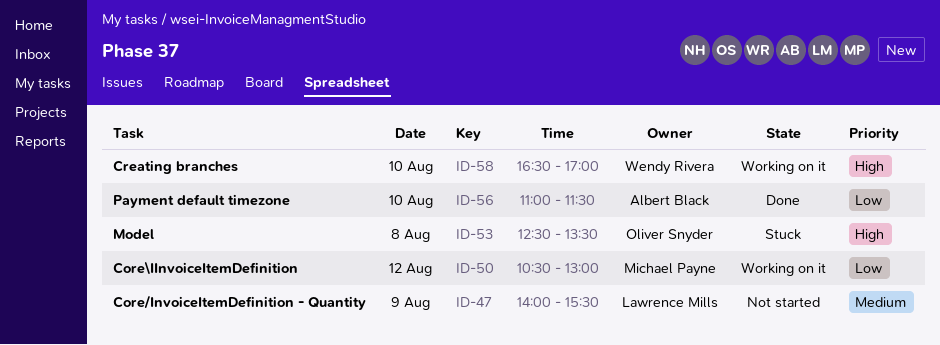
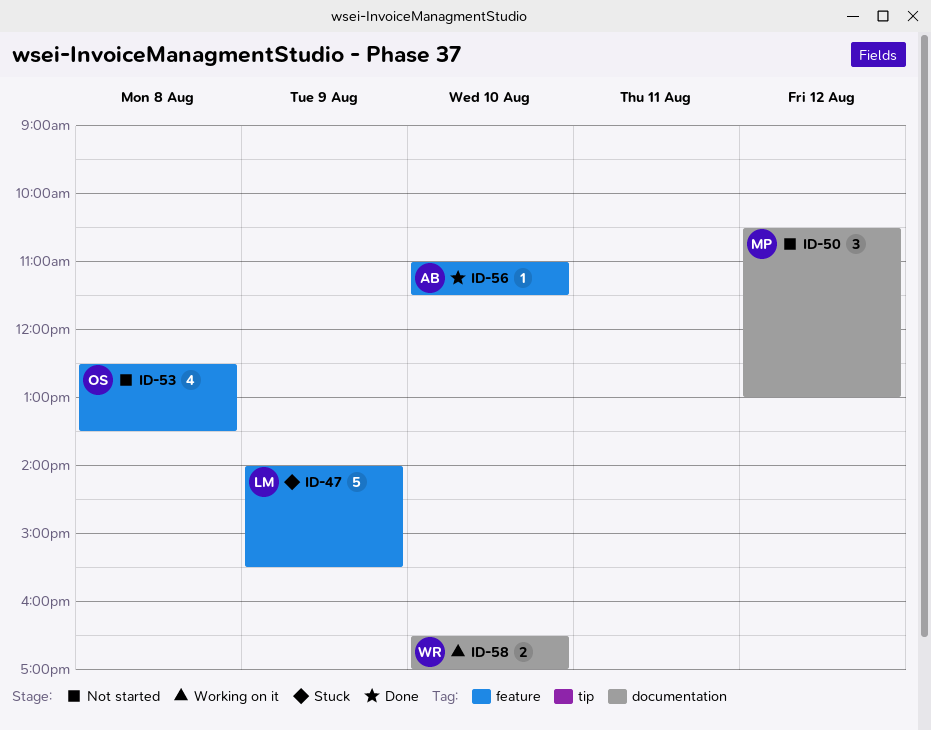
ID-47, status: Not started -> Stuck
ID-50, status: Working on it -> Not started
ID-53, status: Stuck -> Not started

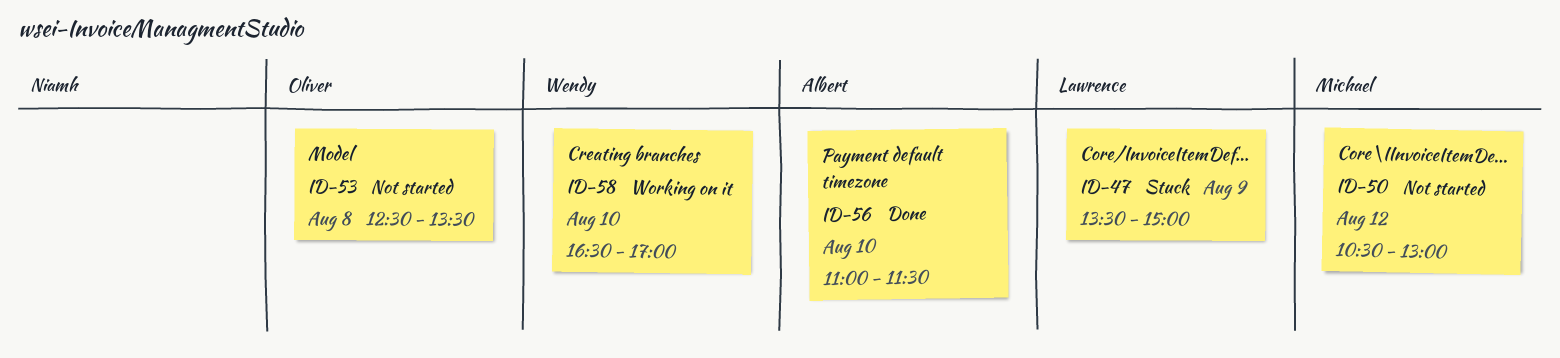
ID-47, begins: 14:00 -> 13:30
ID-47, ends: 15:30 -> 15:00

